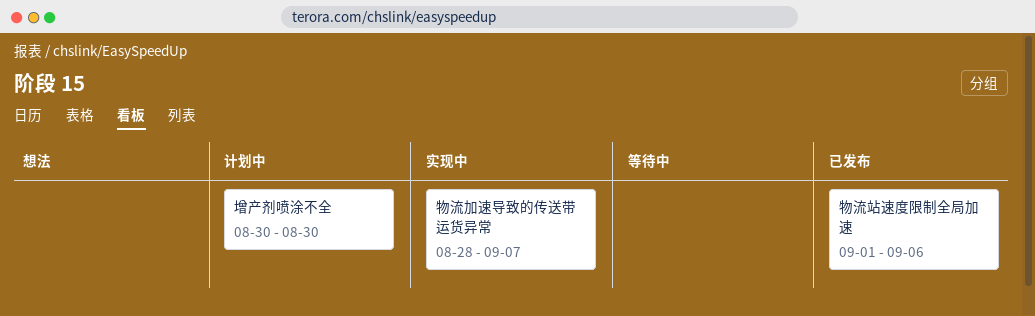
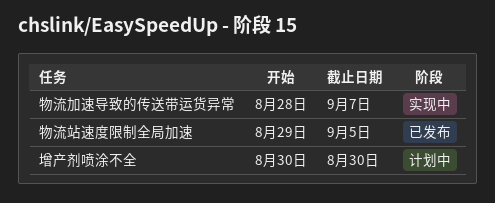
物流站速度限制全局加速, start: Sep 1 -> Aug 29
物流站速度限制全局加速, due: Sep 6 -> Sep 5

